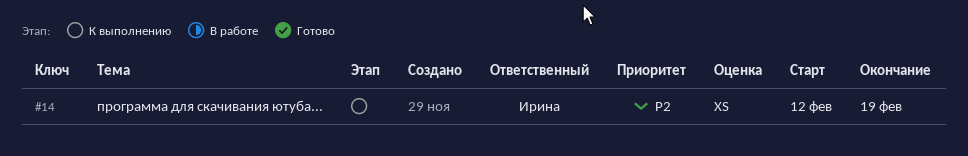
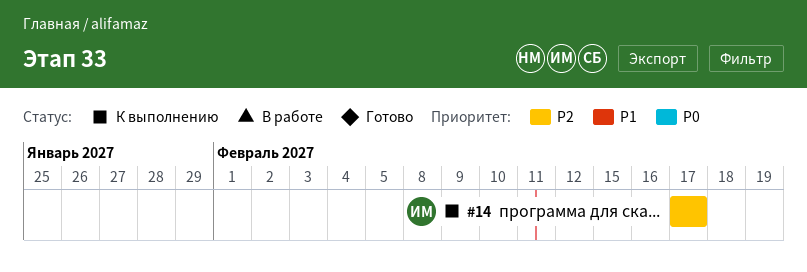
#14, start: Feb 12 -> Feb 17
#14, due: Feb 19 -> Feb 17

